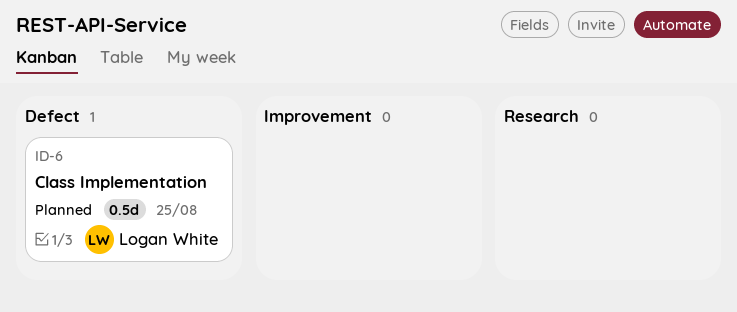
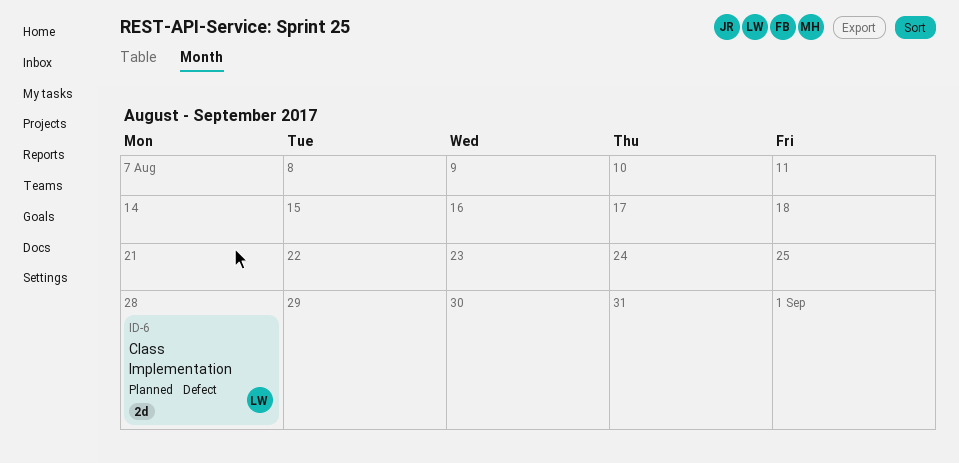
ID-6, estimate: 0.5d -> 2d
ID-6, due: Aug 25 -> Aug 28

